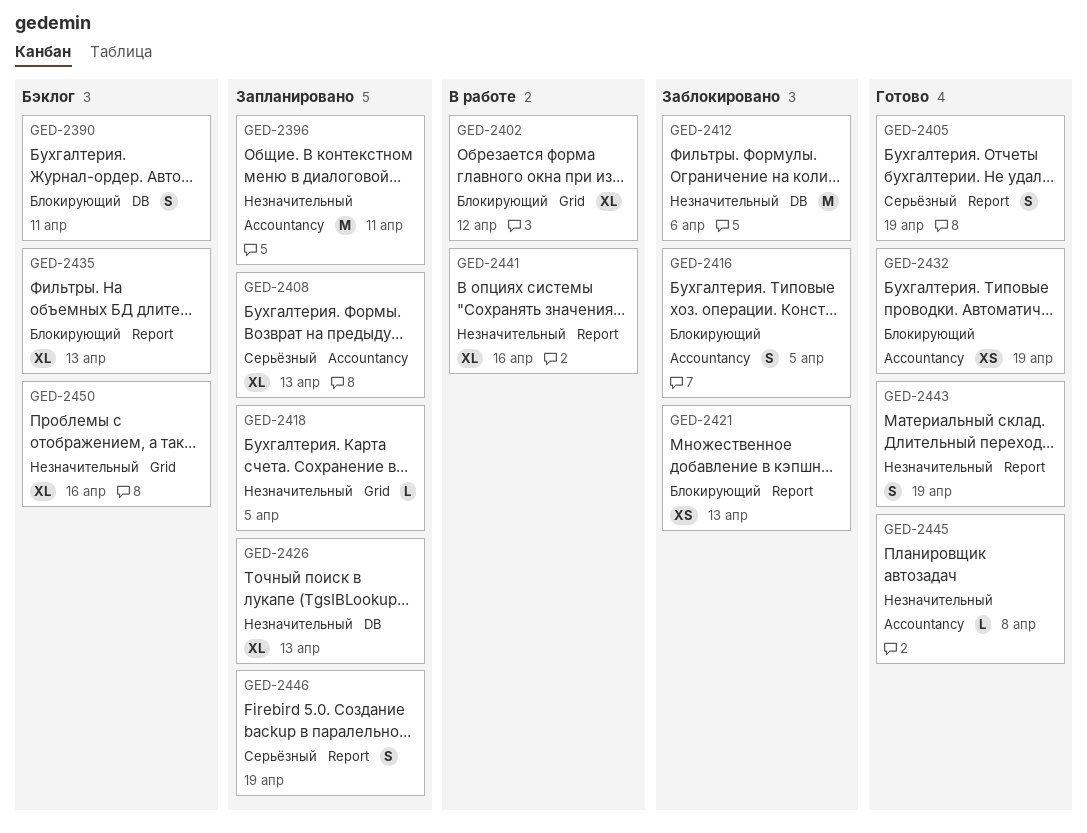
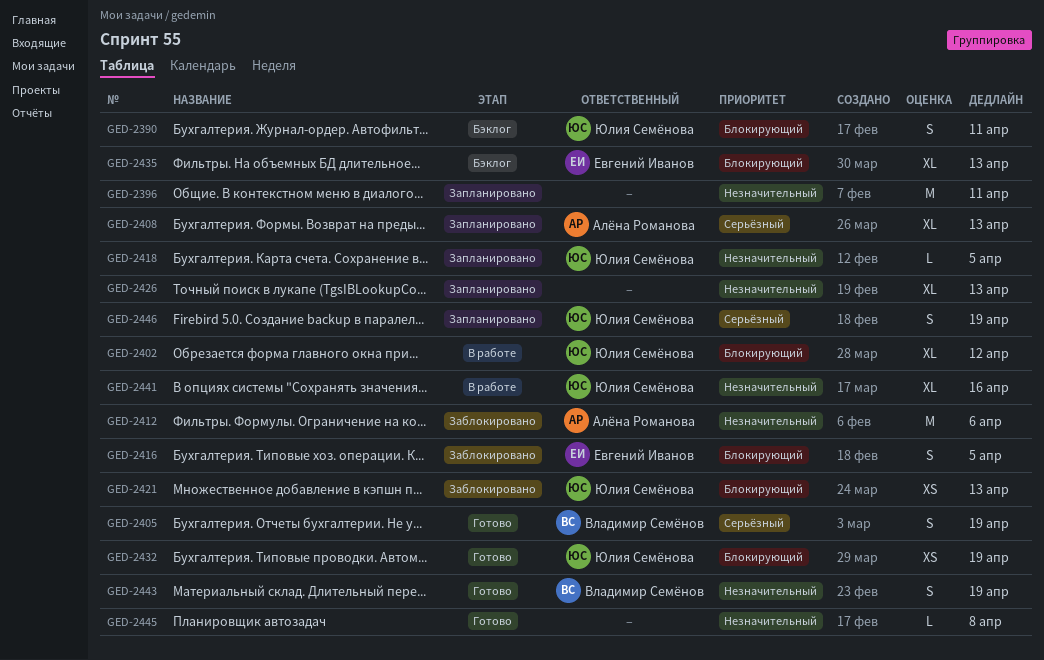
GED-2450: present -> none

